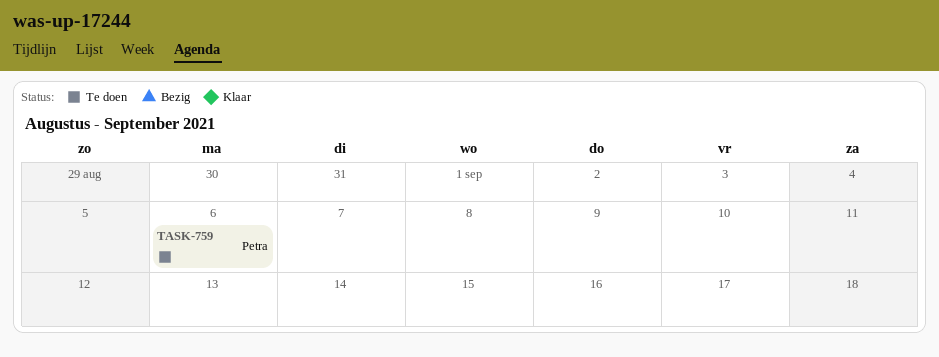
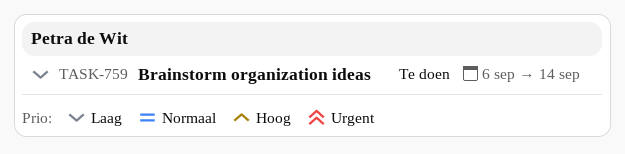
TASK-759, due: Sep 6 -> Sep 14

